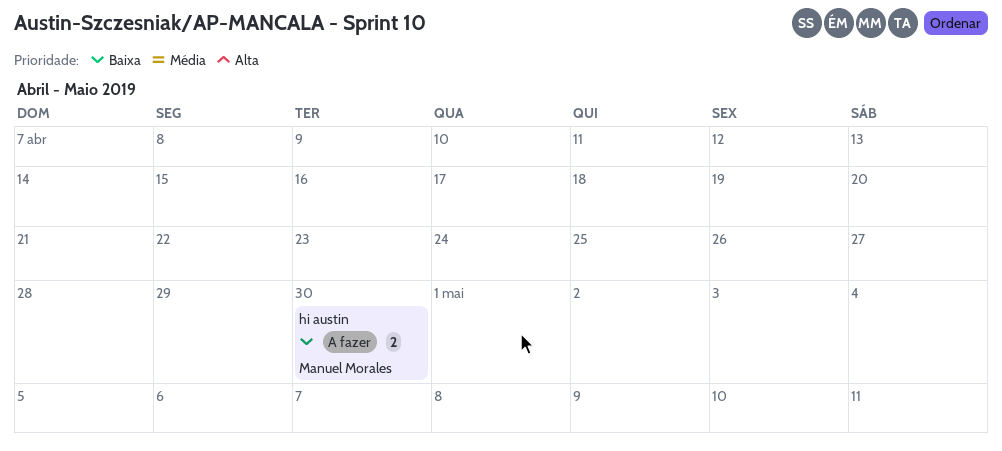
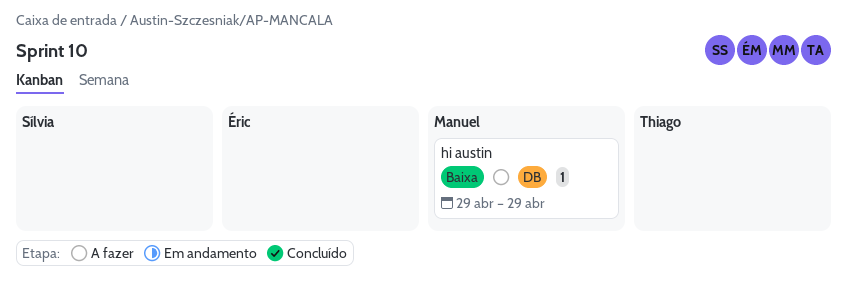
hi austin, estimate: 2 -> 1
hi austin, due: Apr 30 -> Apr 29

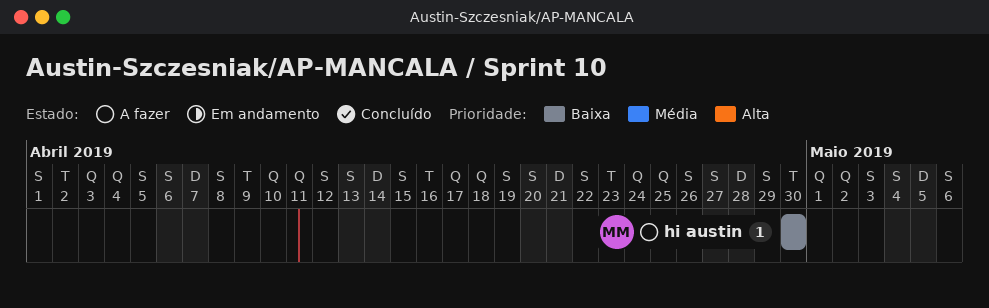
hi austin, start: Apr 29 -> Apr 30
hi austin, due: Apr 29 -> Apr 30

